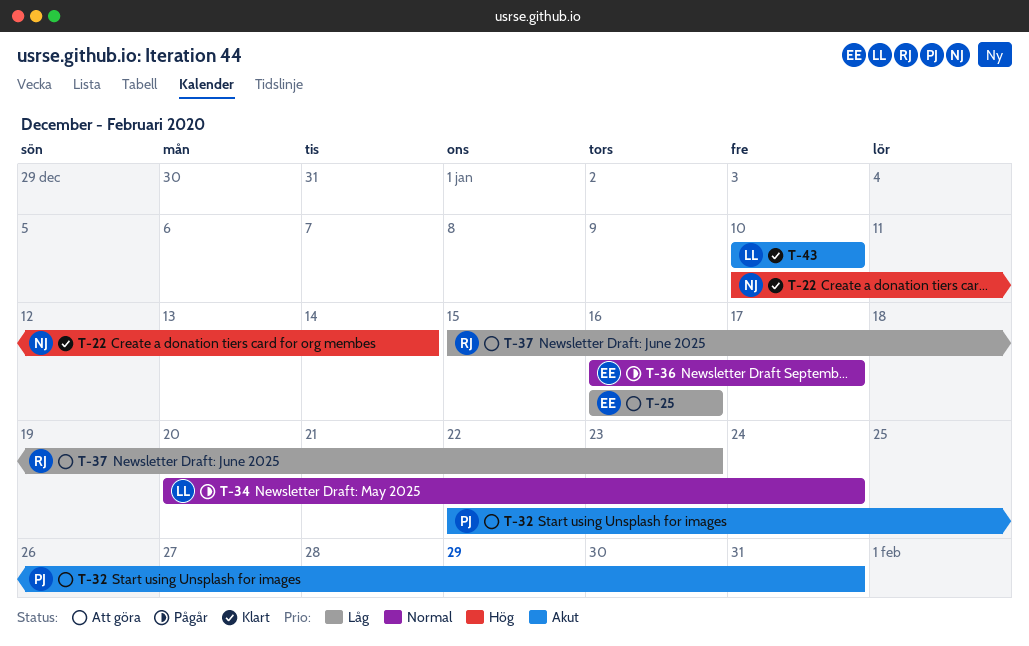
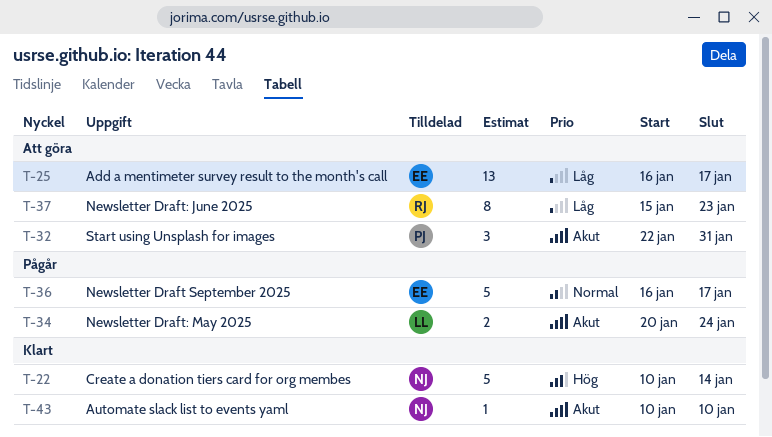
T-25, due: Jan 16 -> Jan 17
T-34, priority: Normal -> Akut
T-43, owner: LL -> NJ

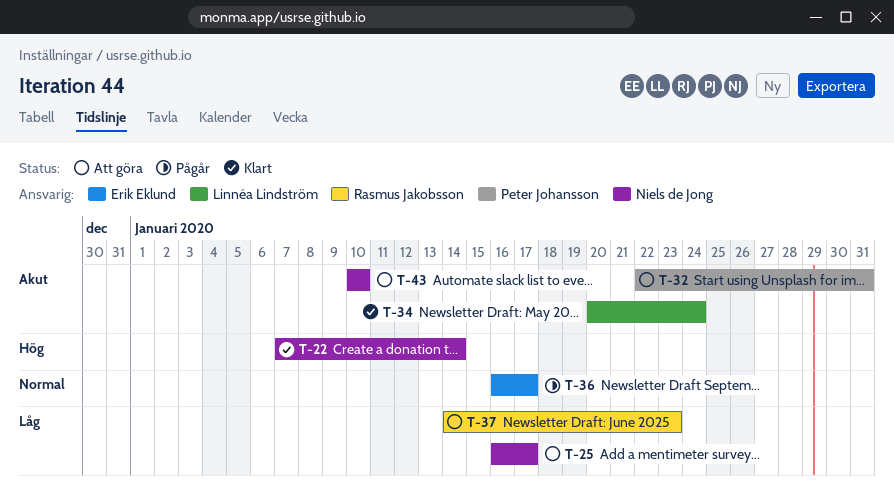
T-22, start: Jan 10 -> Jan 7
T-25, owner: Erik Eklund -> Niels de Jong
T-34, status: Pågår -> Klart
T-37, start: Jan 15 -> Jan 14
T-43, status: Klart -> Att göra

